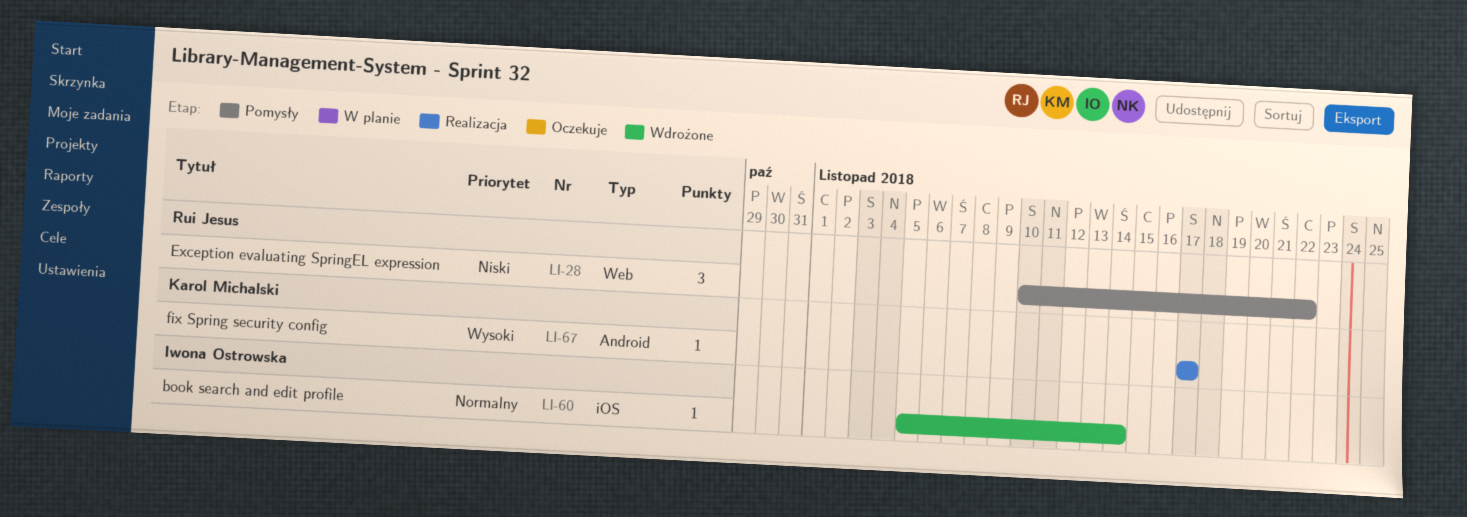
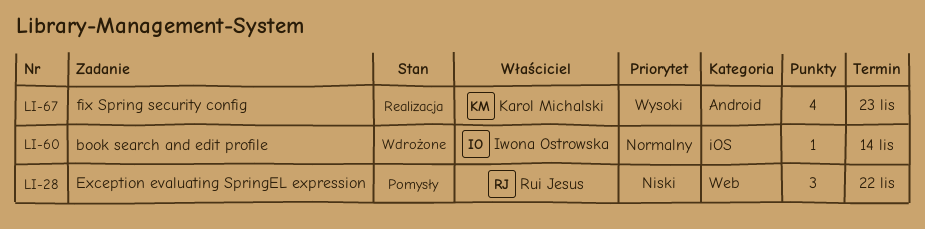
LI-67, estimate: 1 -> 4
LI-67, due: Nov 17 -> Nov 23

